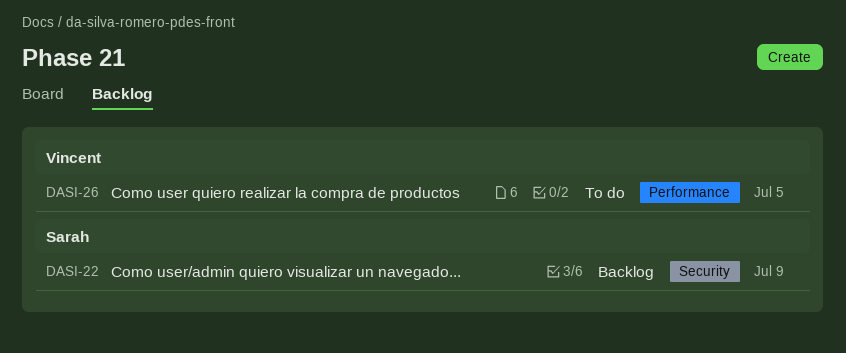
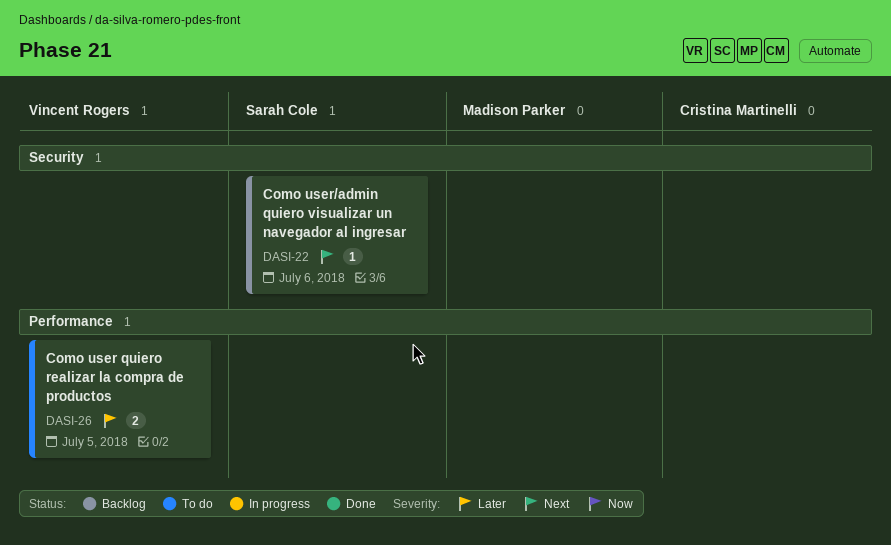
DASI-22, due: Jul 9 -> Jul 6

